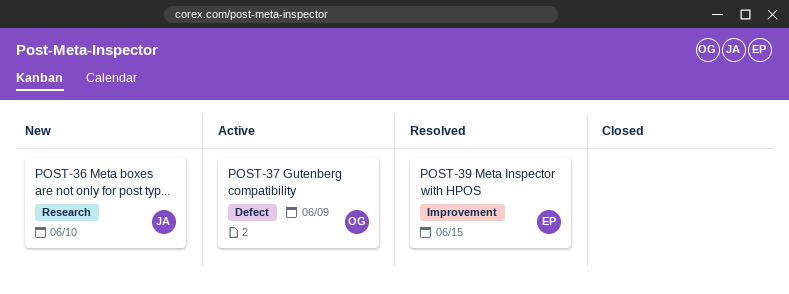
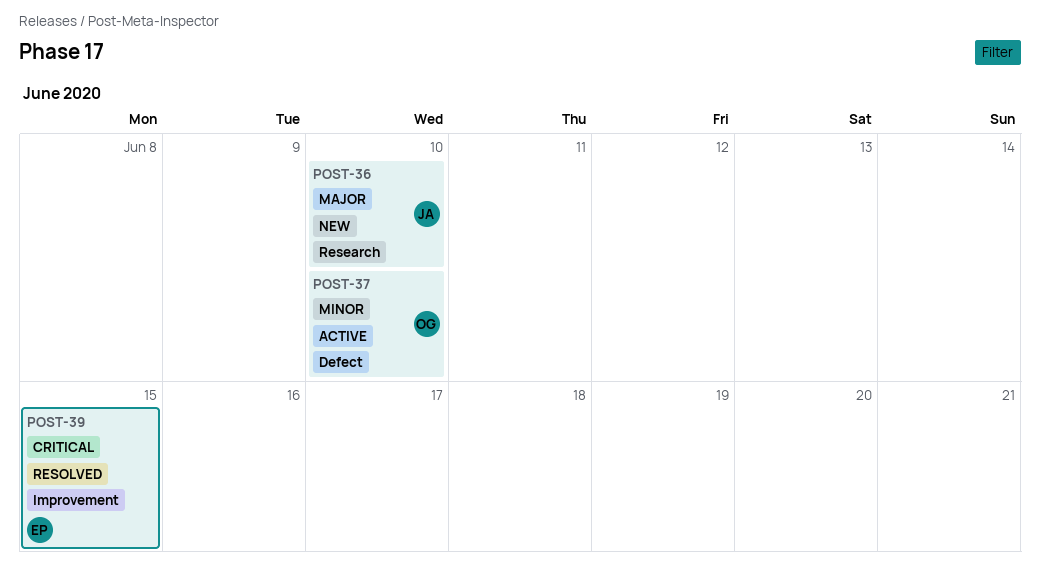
POST-37, due: Jun 9 -> Jun 10

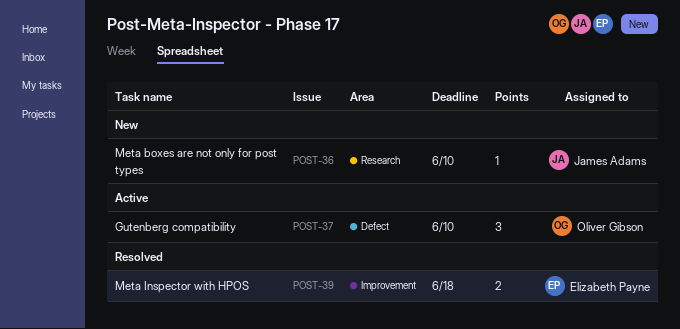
POST-39, due: Jun 15 -> Jun 18

